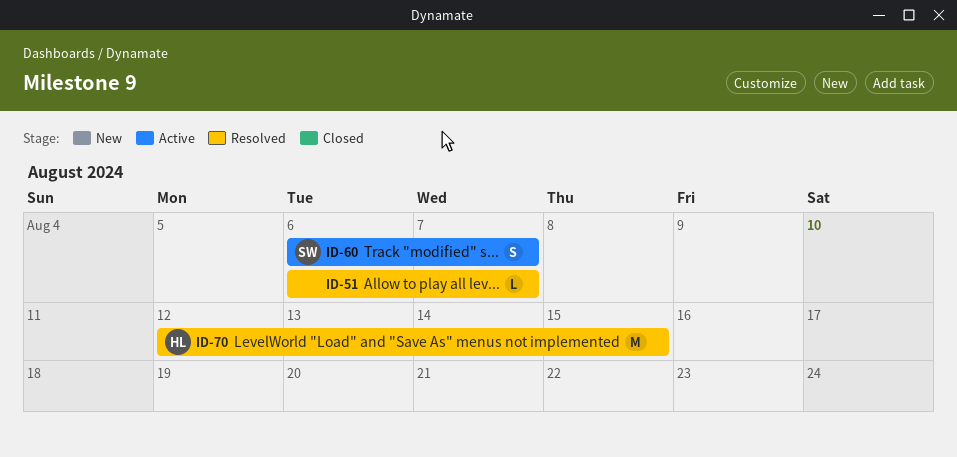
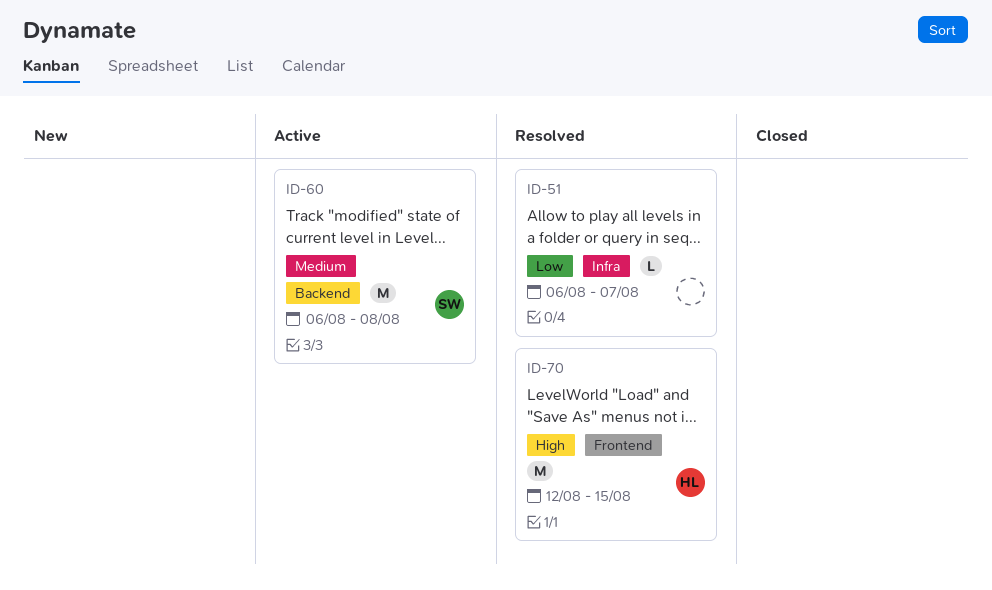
ID-60, estimate: S -> M
ID-60, due: Aug 7 -> Aug 8

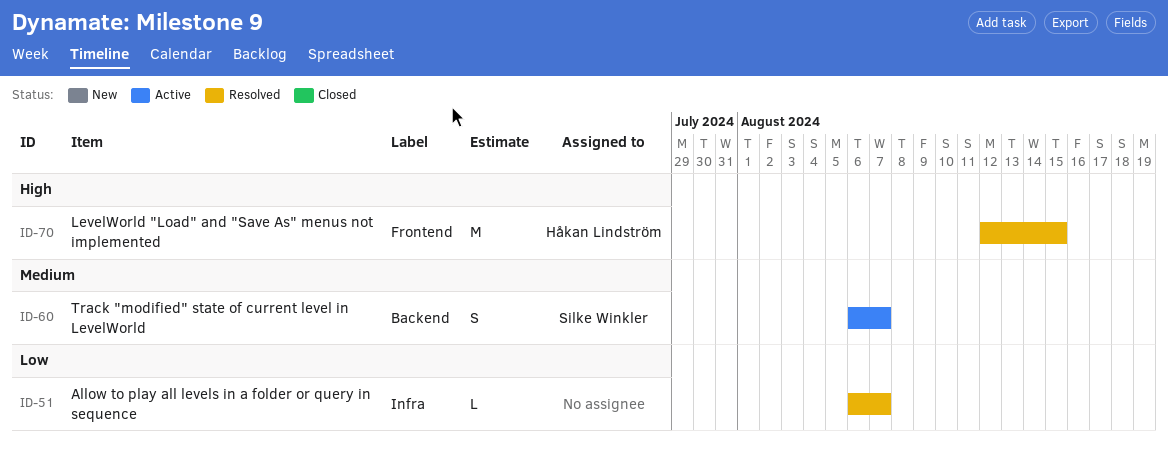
ID-60, estimate: M -> S
ID-60, due: Aug 8 -> Aug 7

